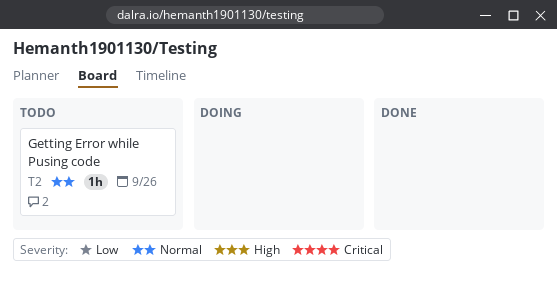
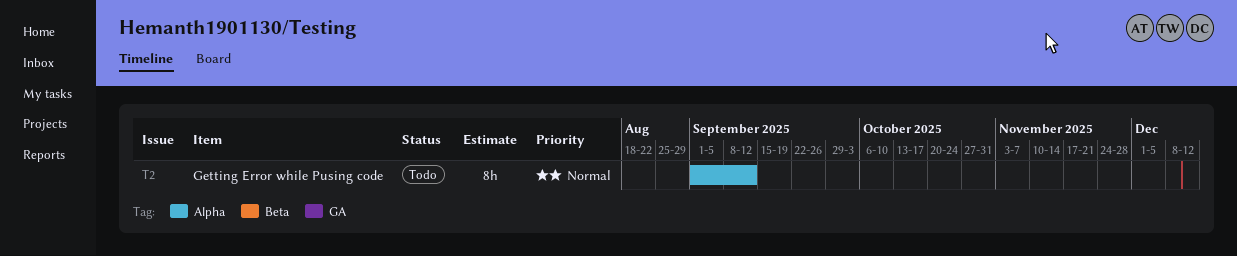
T2, estimate: 1h -> 8h
T2, due: Sep 26 -> Sep 12

